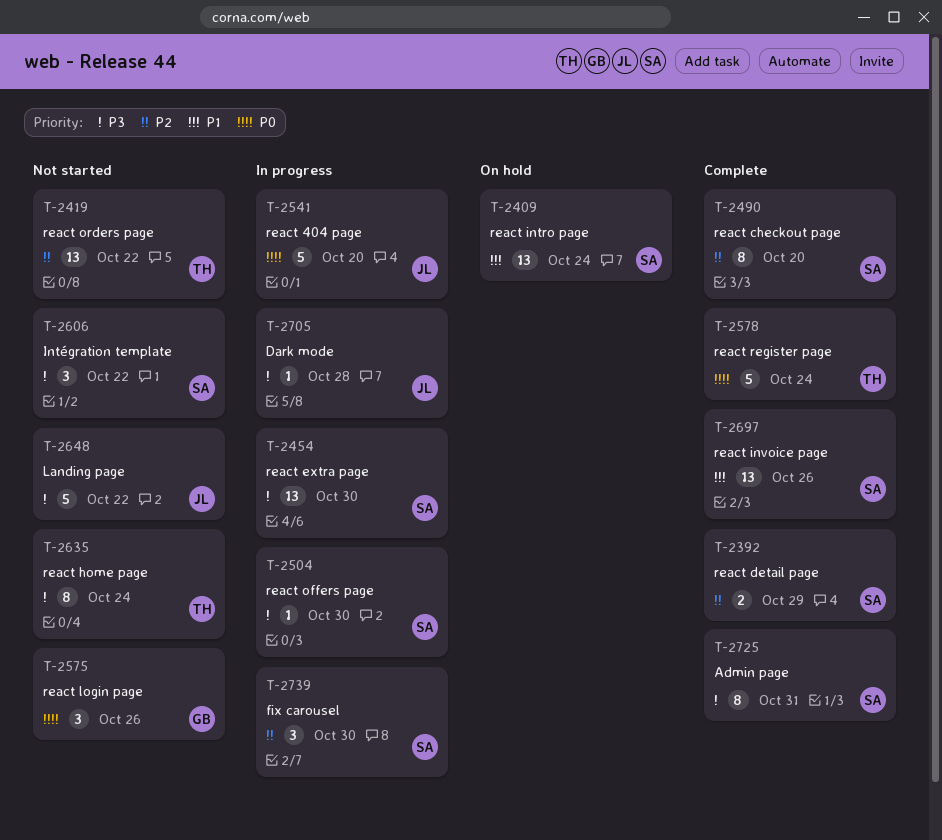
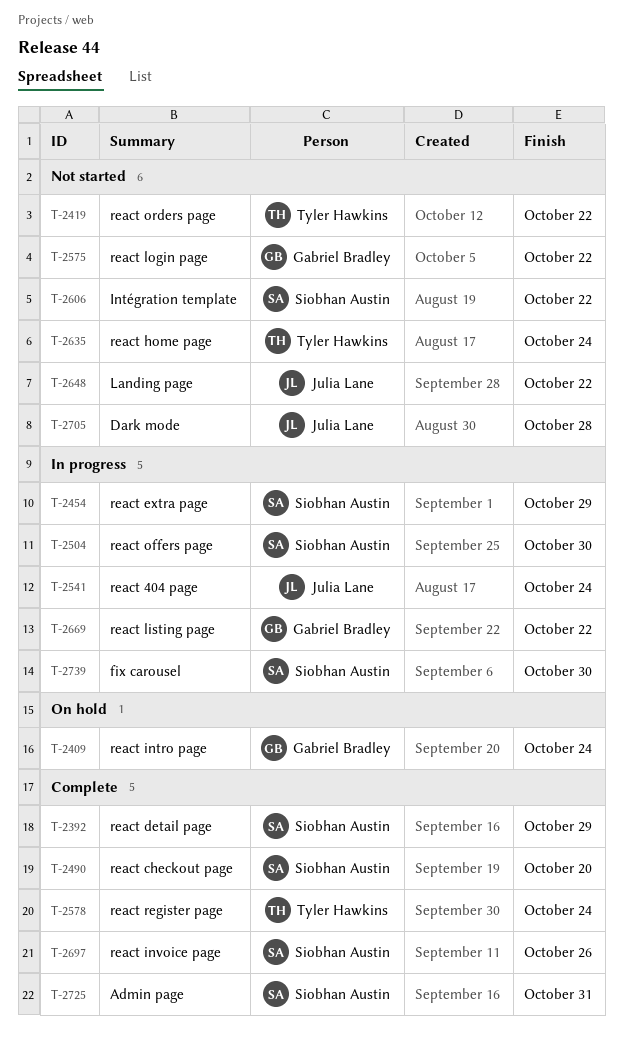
T-2409, owner: Siobhan Austin -> Gabriel Bradley
T-2454, due: Oct 30 -> Oct 29
T-2541, due: Oct 20 -> Oct 24
T-2575, due: Oct 26 -> Oct 22
T-2669: none -> present
T-2705, status: In progress -> Not started

